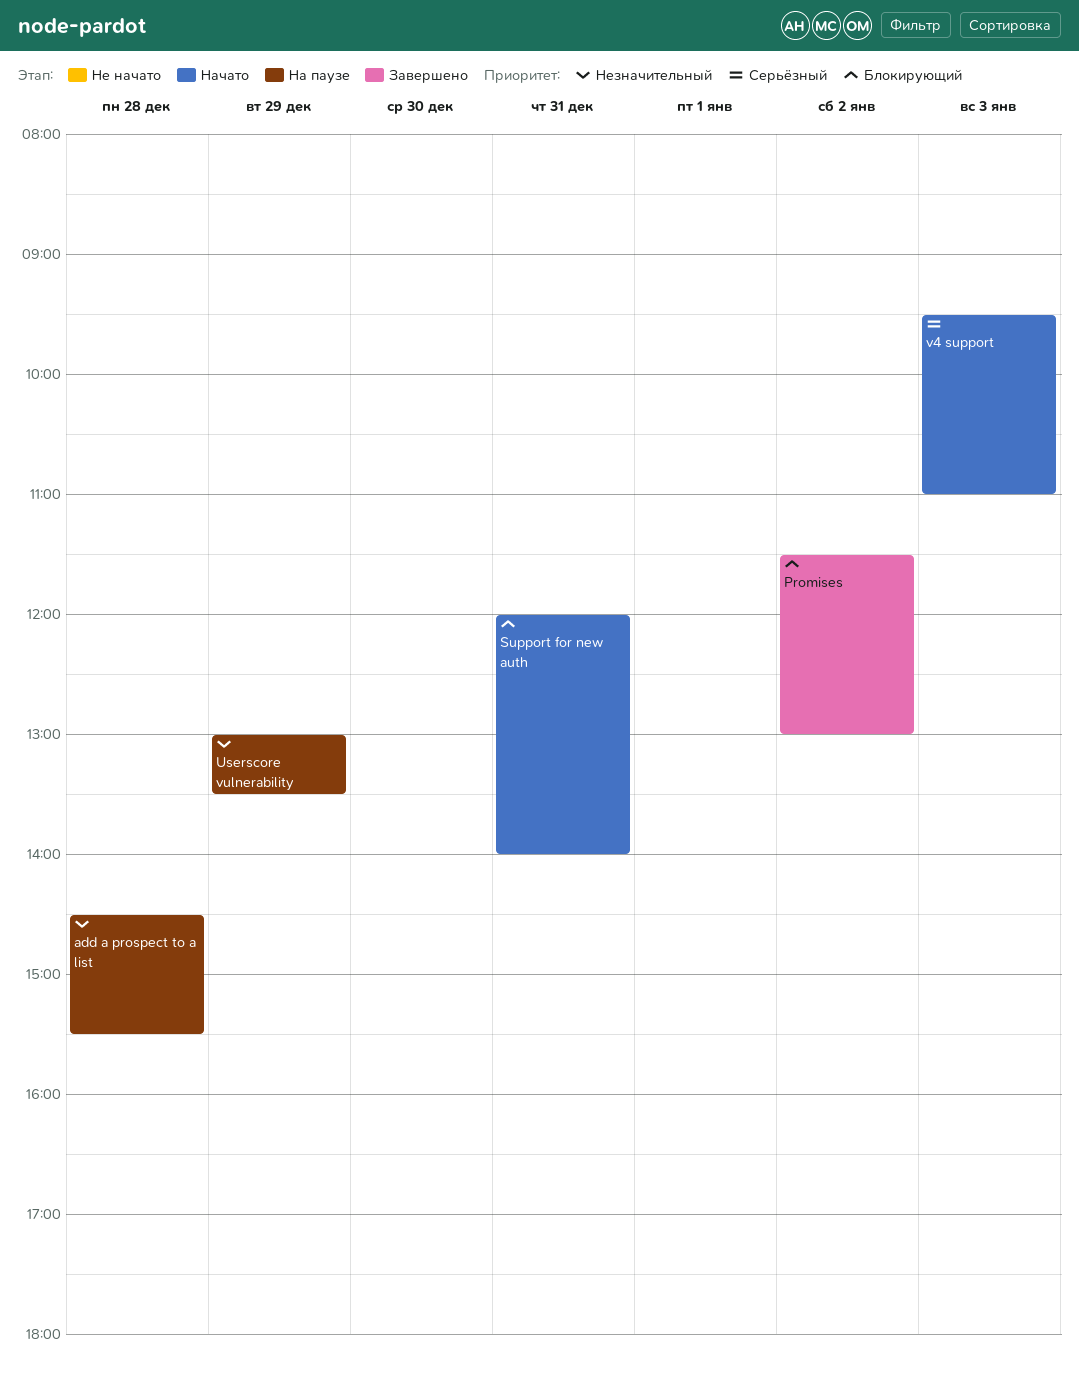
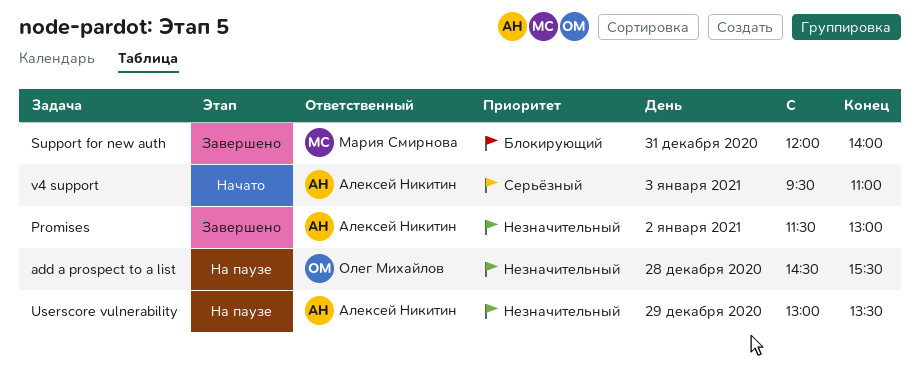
Promises, priority: Блокирующий -> Незначительный
Support for new auth, status: Начато -> Завершено

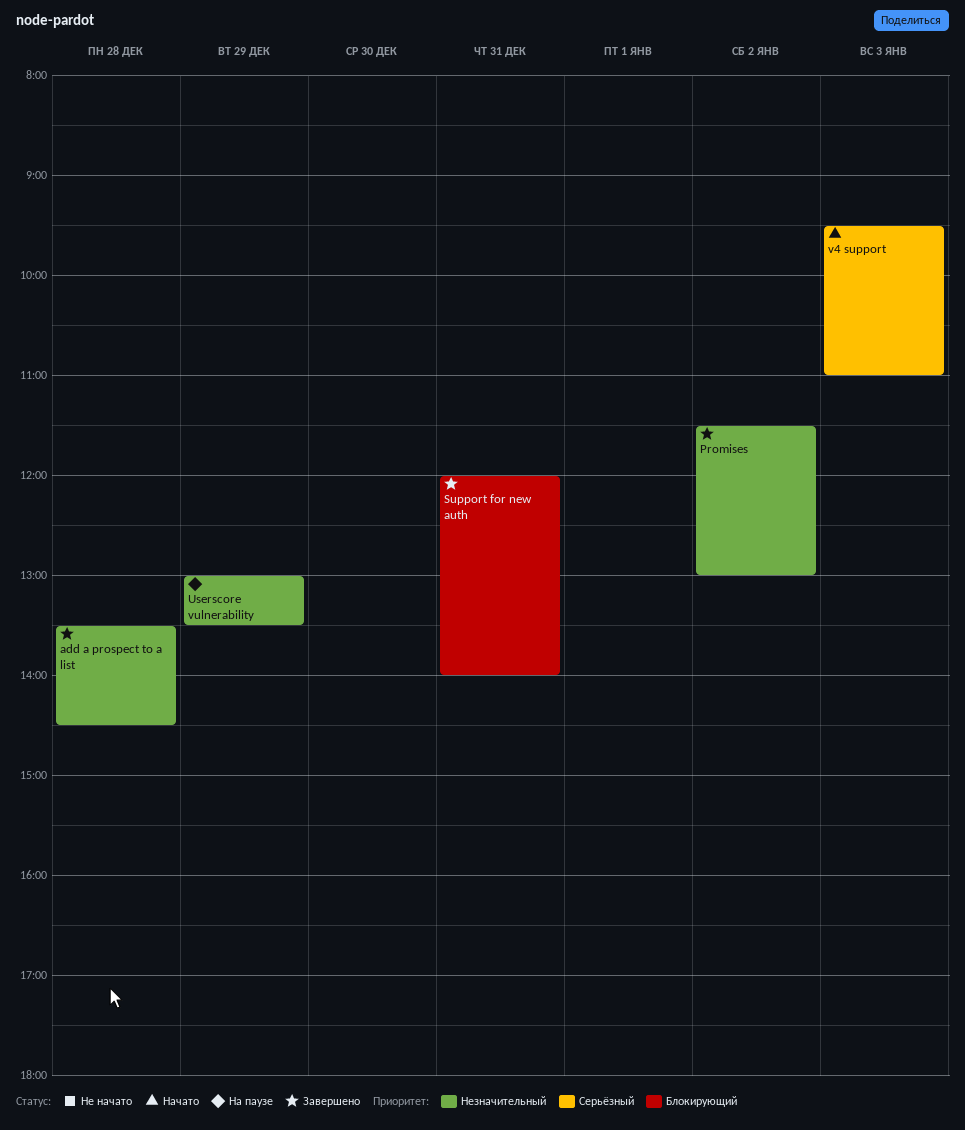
add a prospect to a list, status: На паузе -> Завершено
add a prospect to a list, begins: 14:30 -> 13:30
add a prospect to a list, ends: 15:30 -> 14:30

